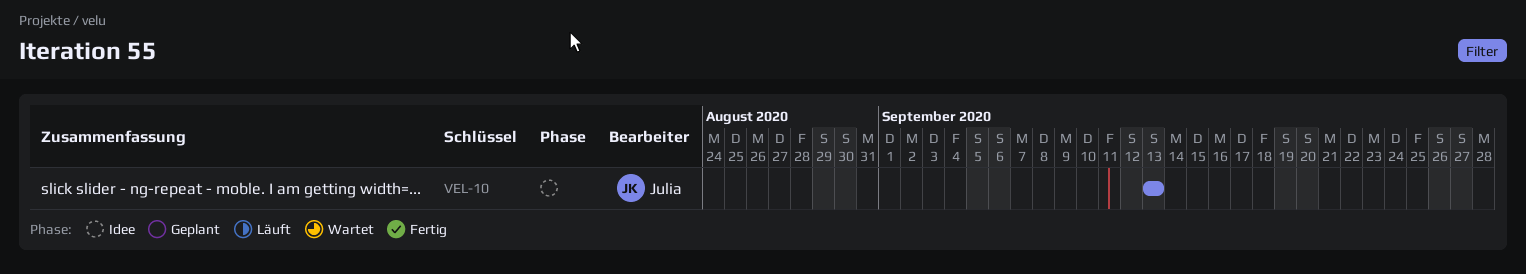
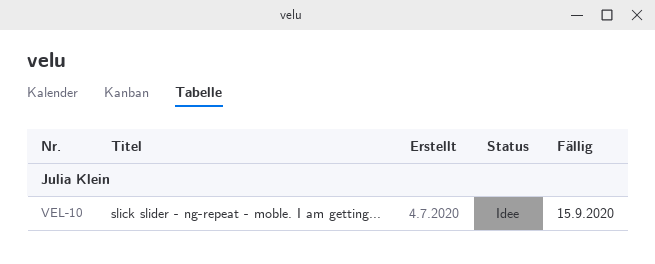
VEL-10, due: Sep 13 -> Sep 15

